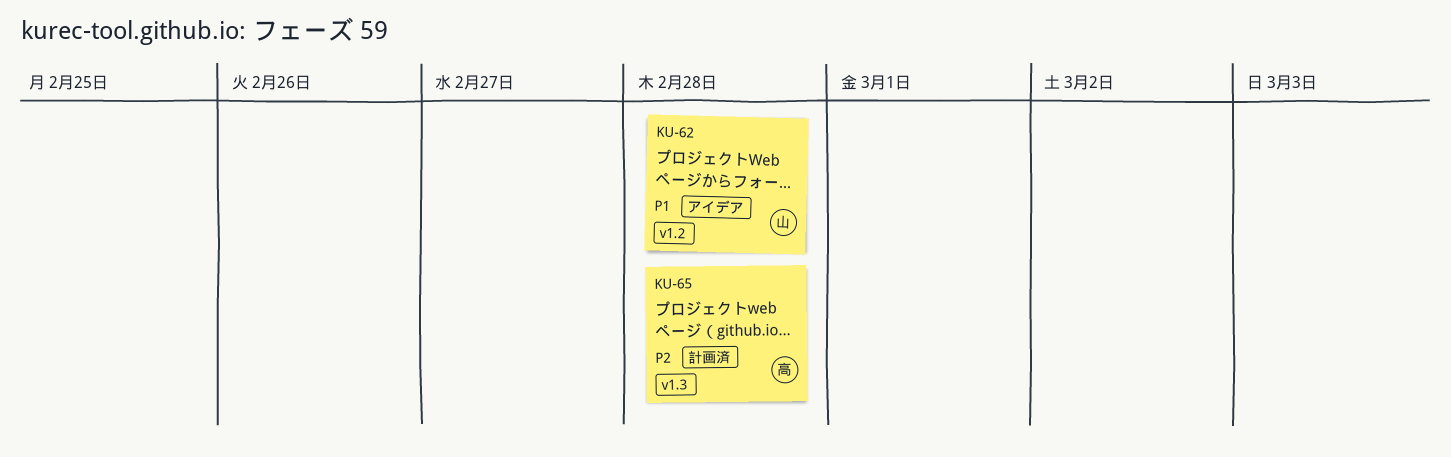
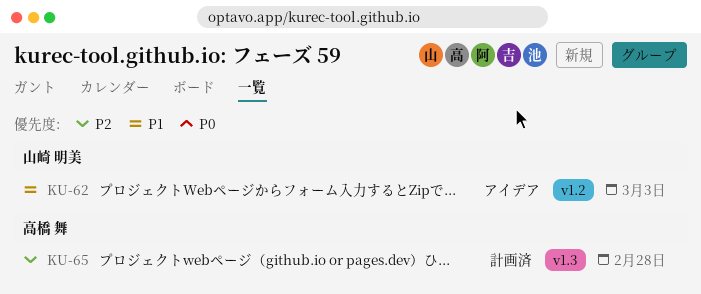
KU-62, due: Feb 28 -> Mar 3

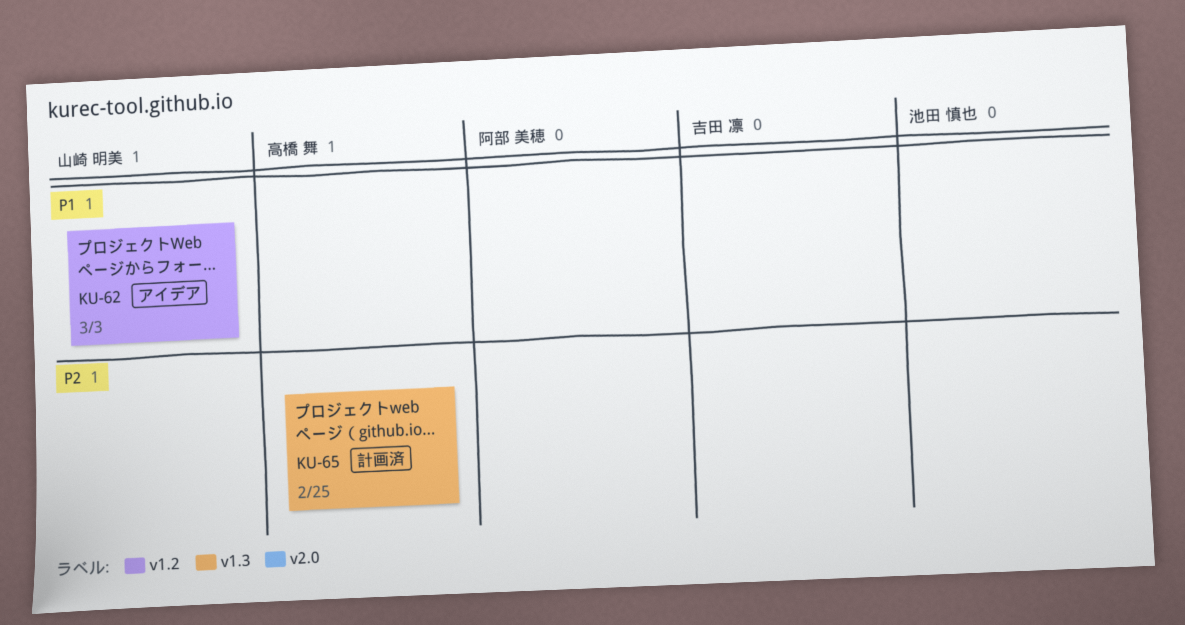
KU-65, due: Feb 28 -> Feb 25

